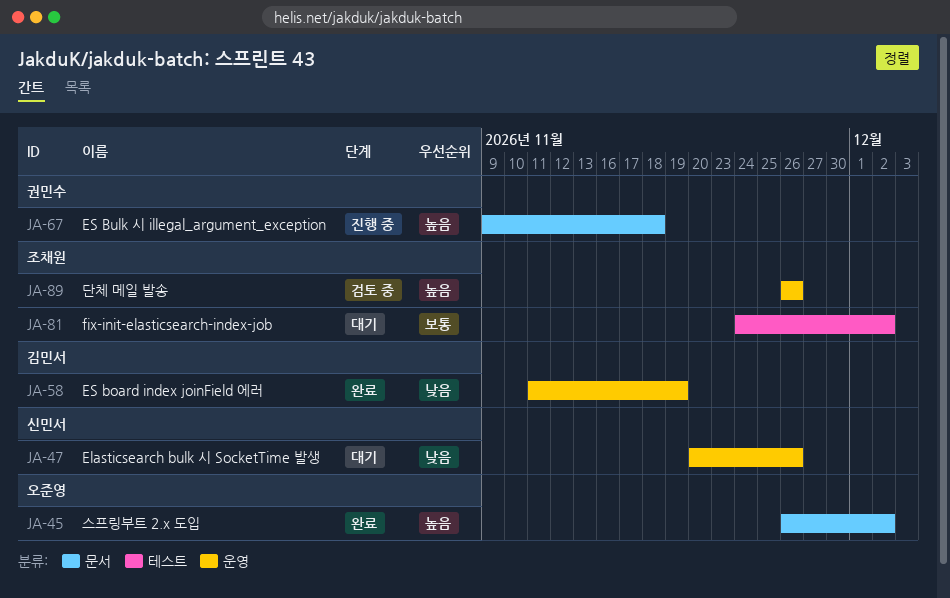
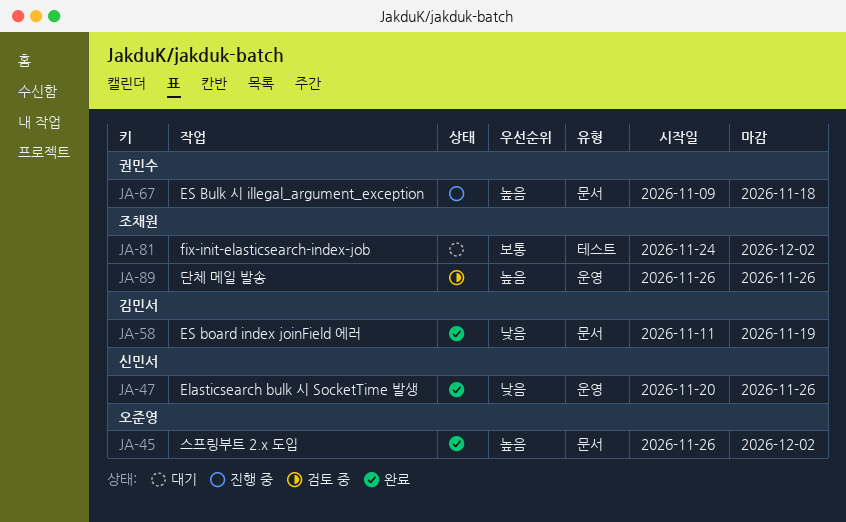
JA-47, status: 대기 -> 완료
JA-58, label: 운영 -> 문서

